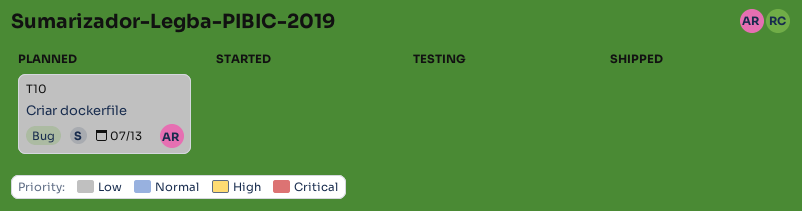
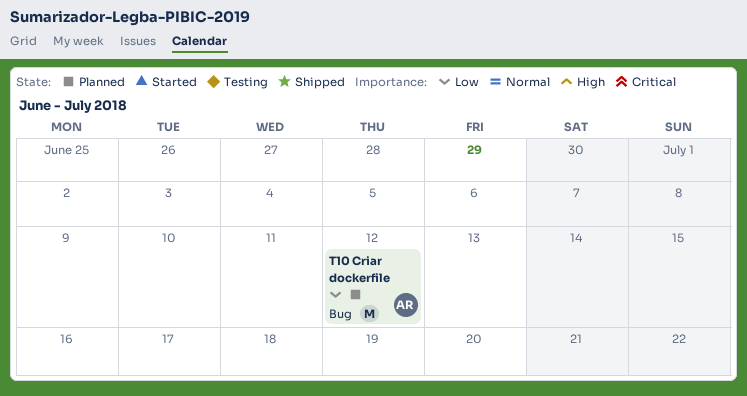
T10, estimate: S -> M
T10, due: Jul 13 -> Jul 12

